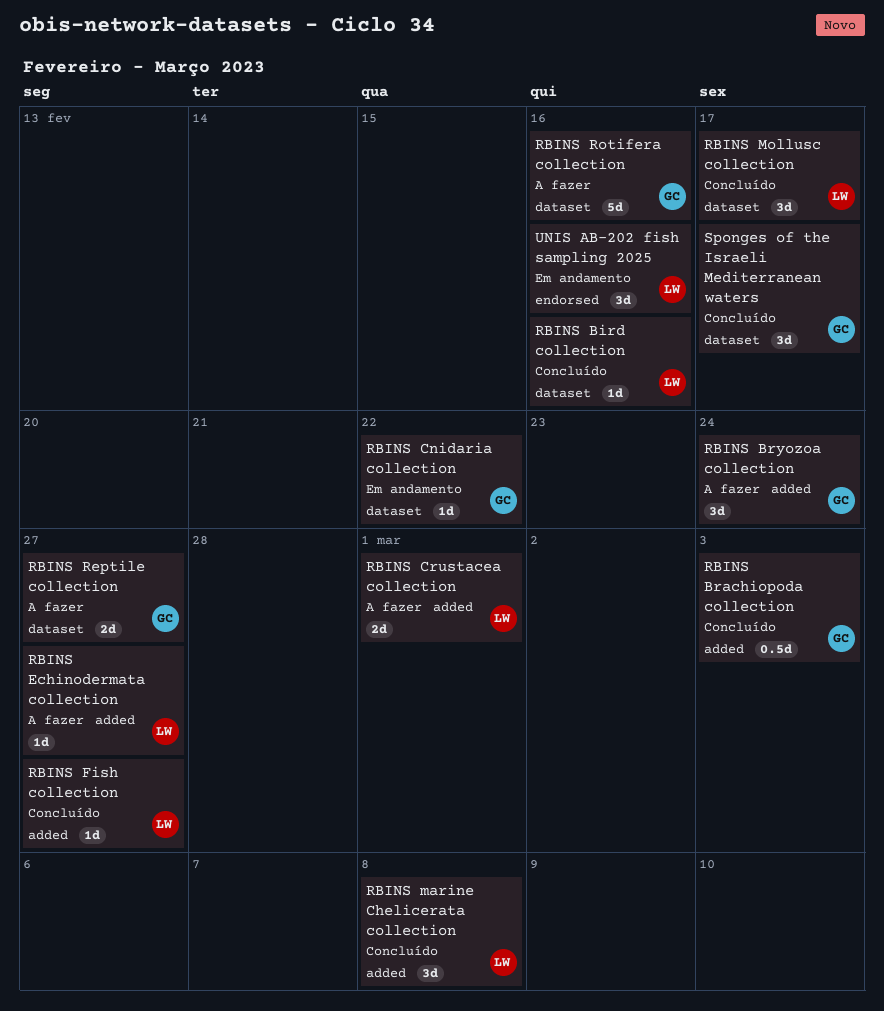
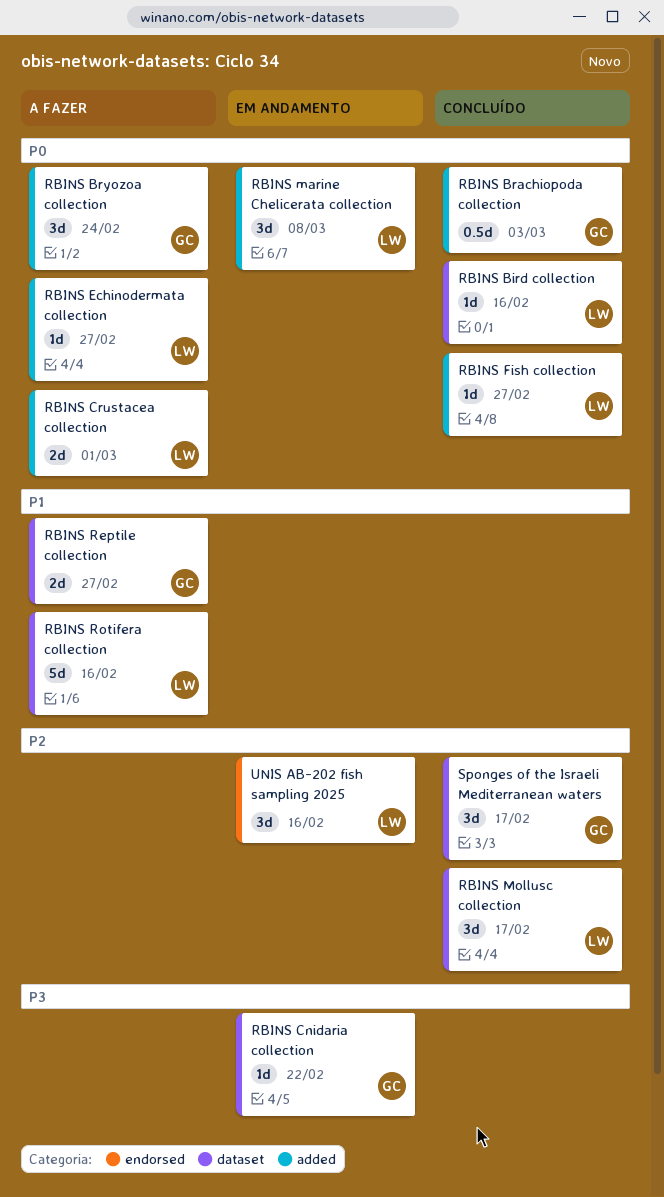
RBINS marine Chelicerata collection, status: Concluído -> Em andamento
RBINS Rotifera collection, owner: GC -> LW

